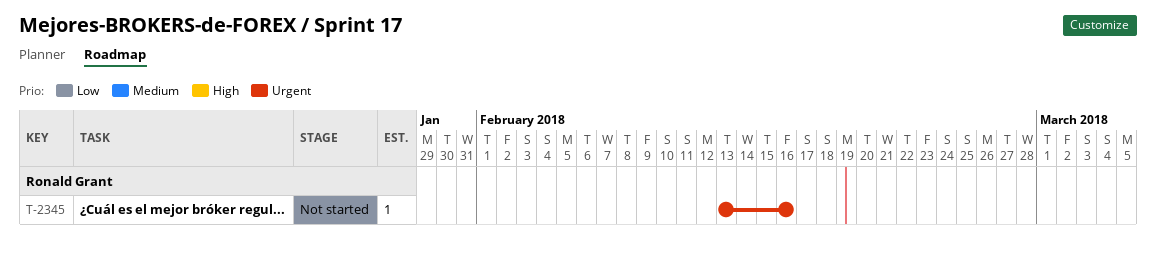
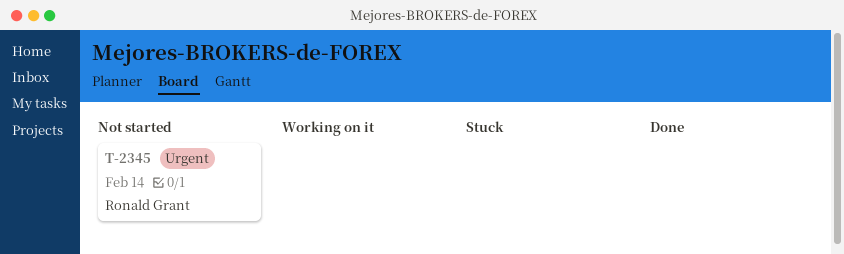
T-2345, due: Feb 16 -> Feb 14

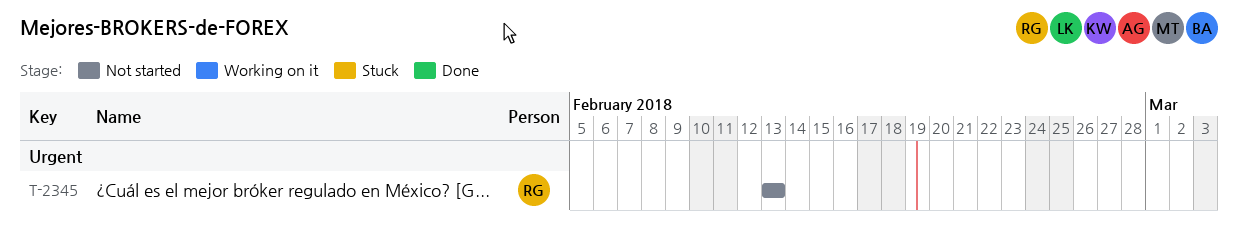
T-2345, due: Feb 14 -> Feb 13

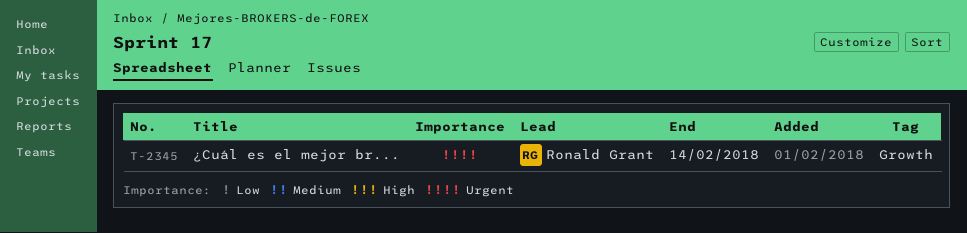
T-2345, due: Feb 13 -> Feb 14

